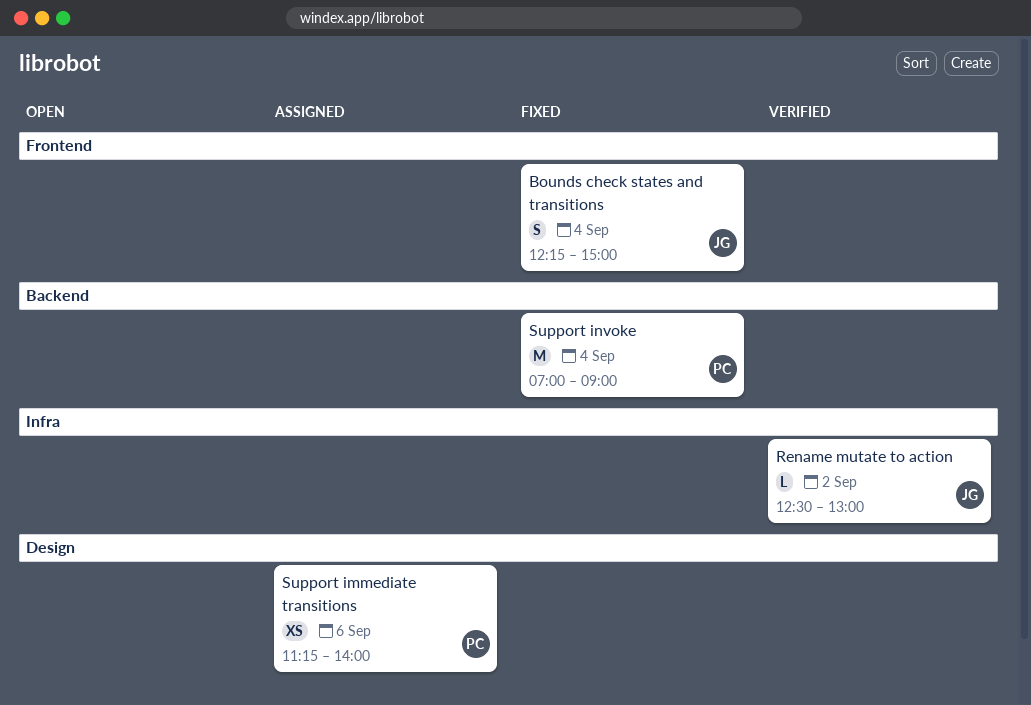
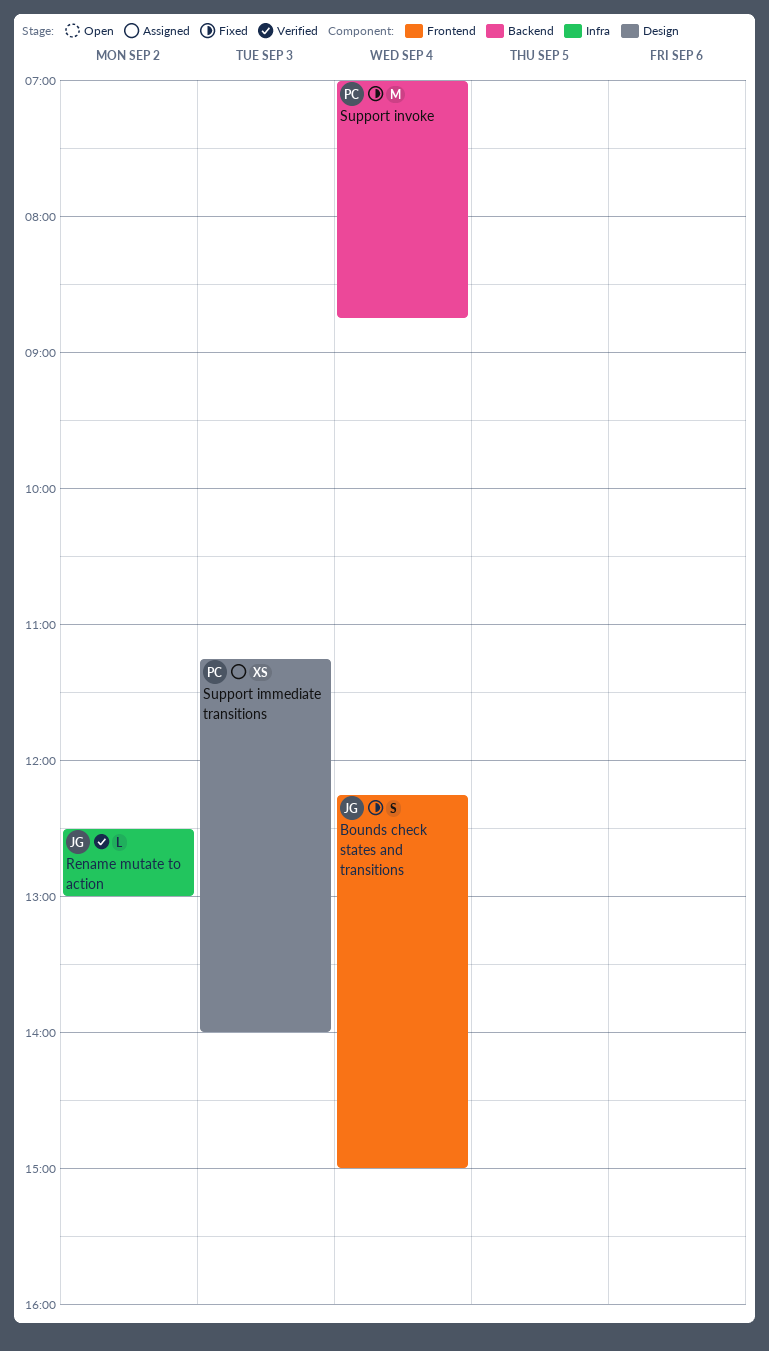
Support immediate transitions, day: Sep 6 -> Sep 3
Support invoke, ends: 09:00 -> 08:45

